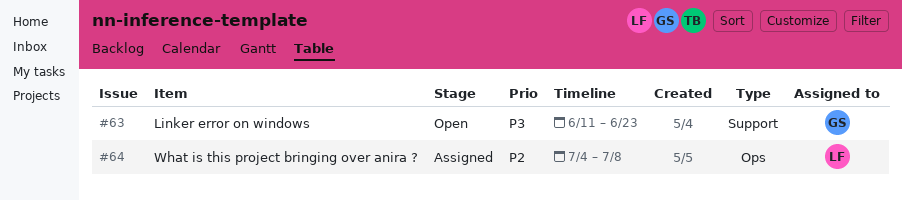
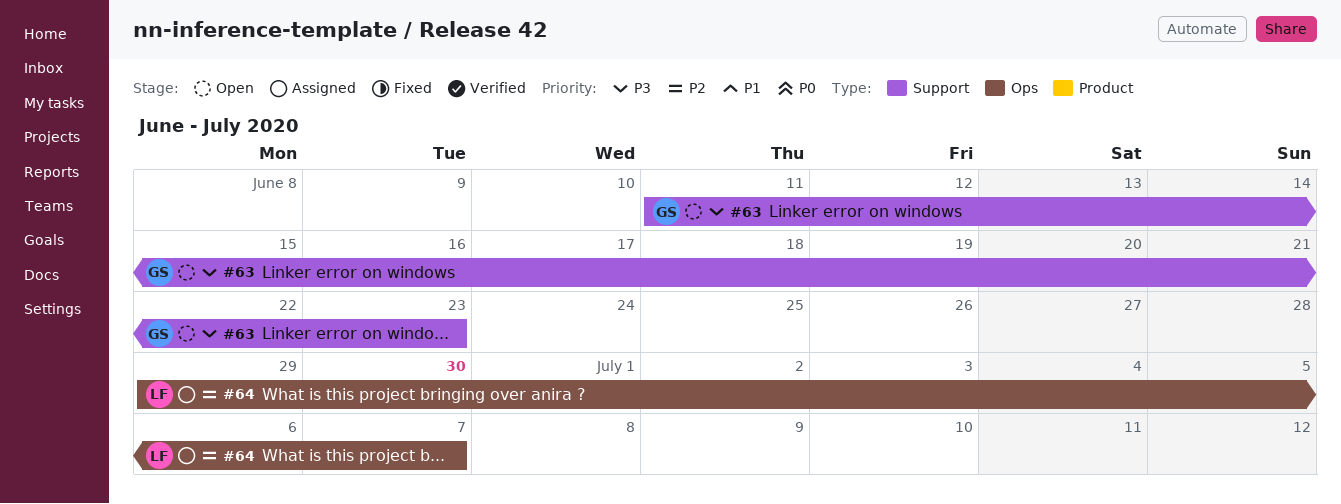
#64, start: Jul 4 -> Jun 29
#64, due: Jul 8 -> Jul 7

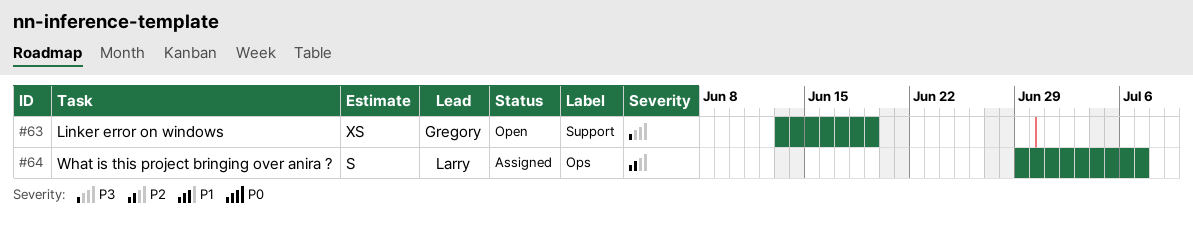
#63, start: Jun 11 -> Jun 13
#63, due: Jun 23 -> Jun 19

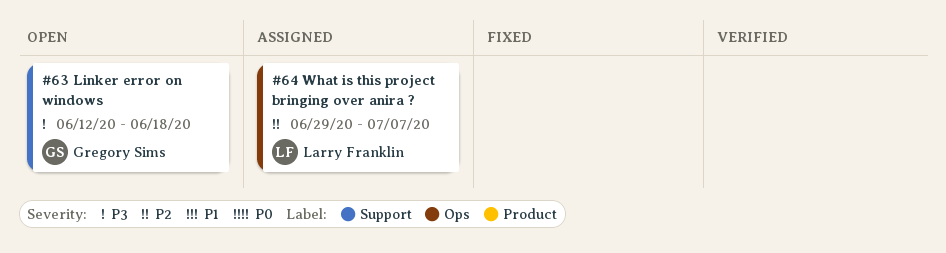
#63, start: Jun 13 -> Jun 12
#63, due: Jun 19 -> Jun 18

